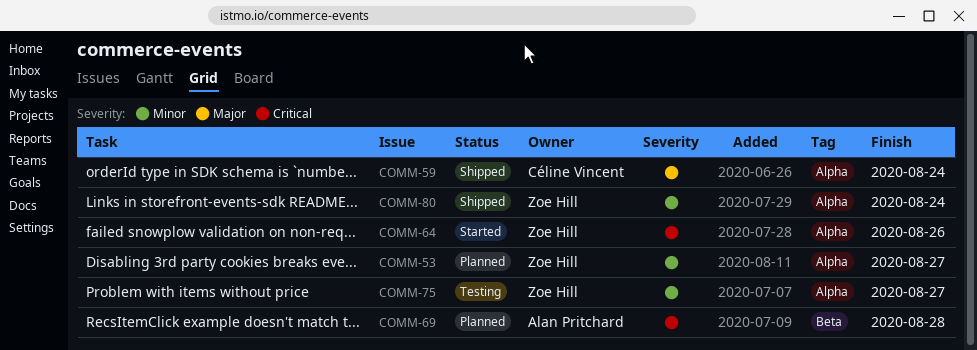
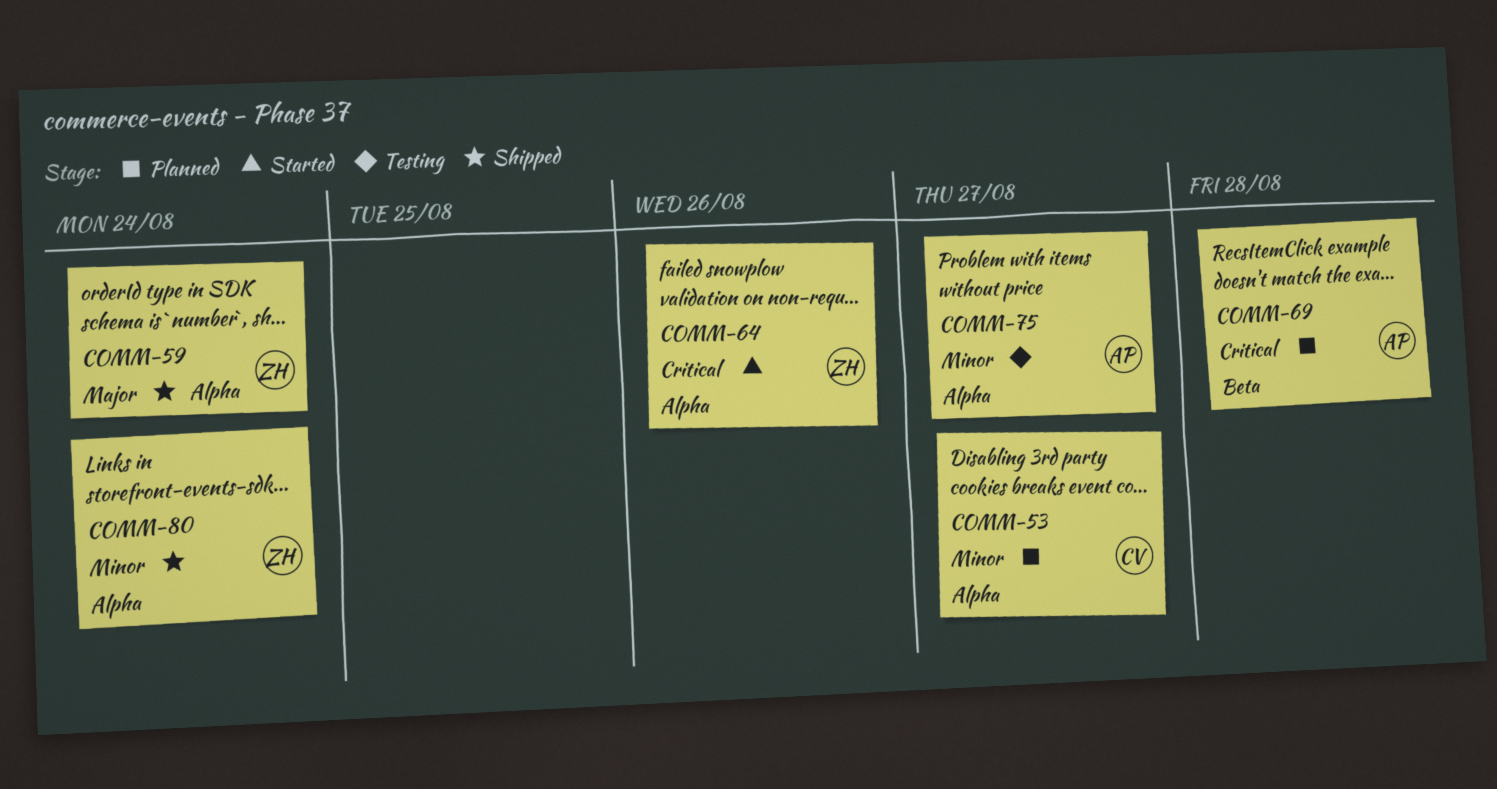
COMM-53, owner: Zoe Hill -> Céline Vincent
COMM-59, owner: Céline Vincent -> Zoe Hill
COMM-75, owner: Zoe Hill -> Alan Pritchard

